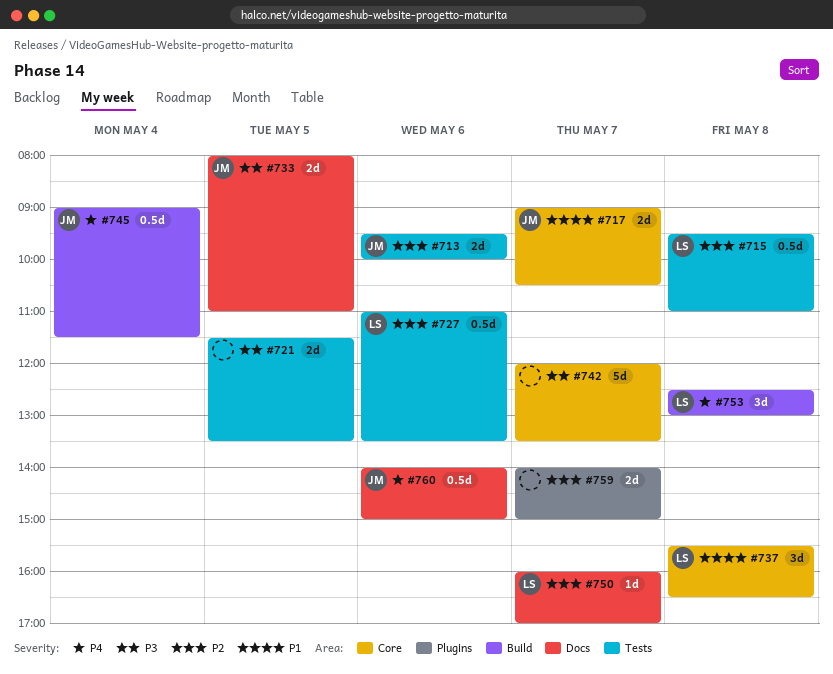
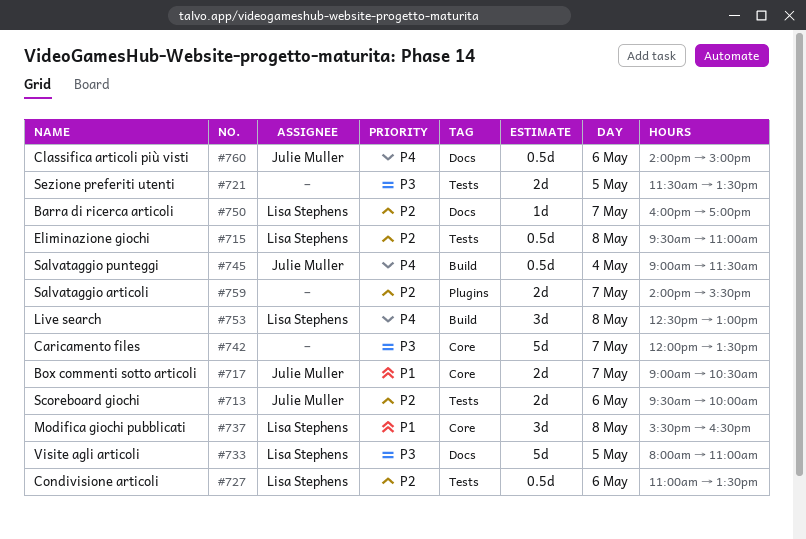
#733, owner: Julie Muller -> Lisa Stephens
#733, estimate: 2d -> 5d
#759, ends: 15:00 -> 15:30

